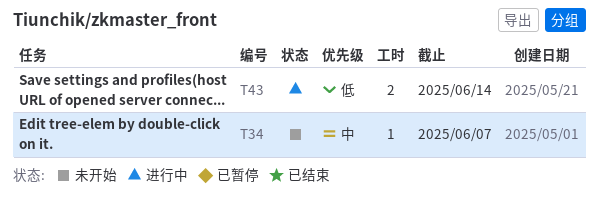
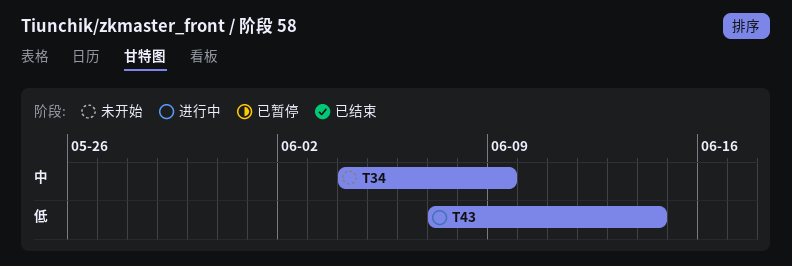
T34, due: Jun 7 -> Jun 9

